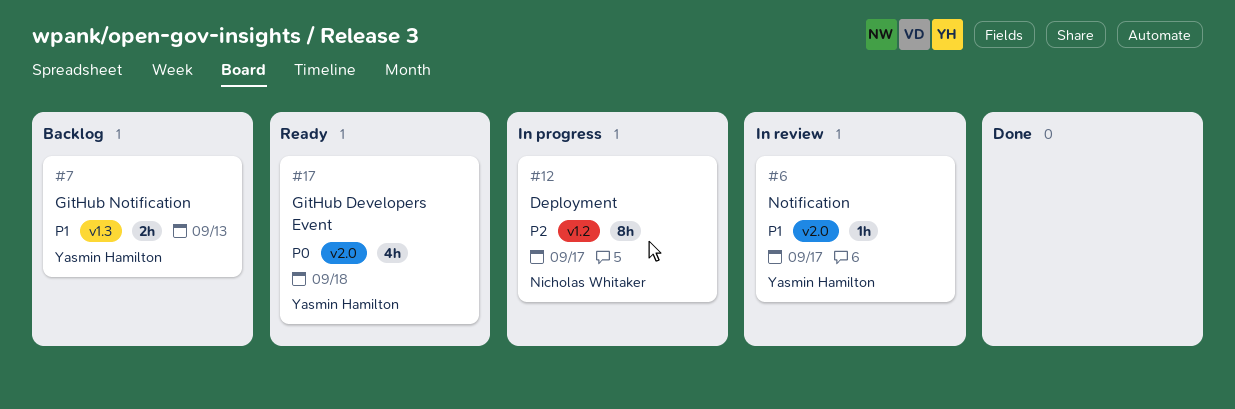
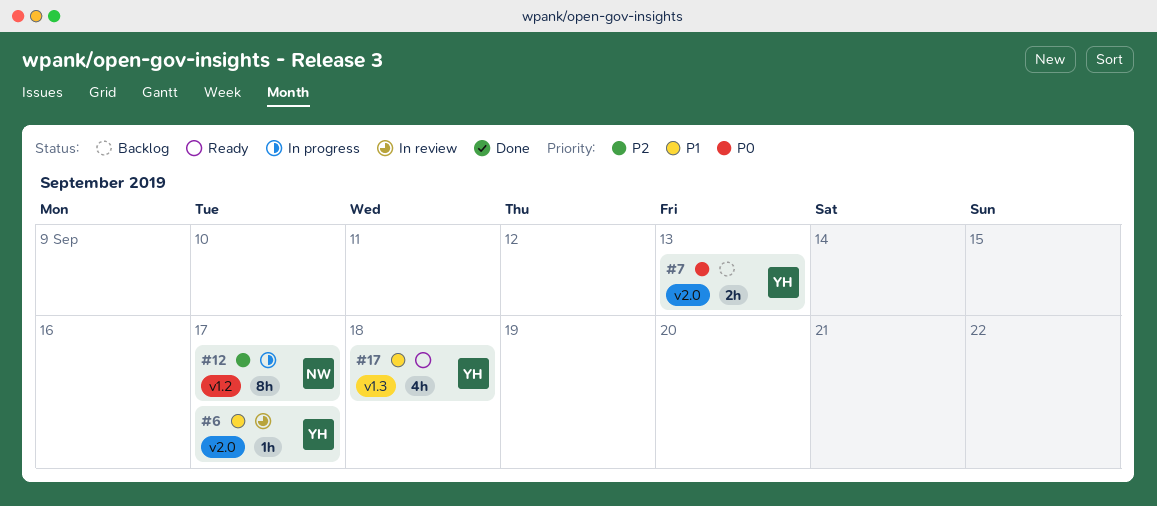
#7, priority: P1 -> P0
#7, label: v1.3 -> v2.0
#17, priority: P0 -> P1
#17, label: v2.0 -> v1.3

